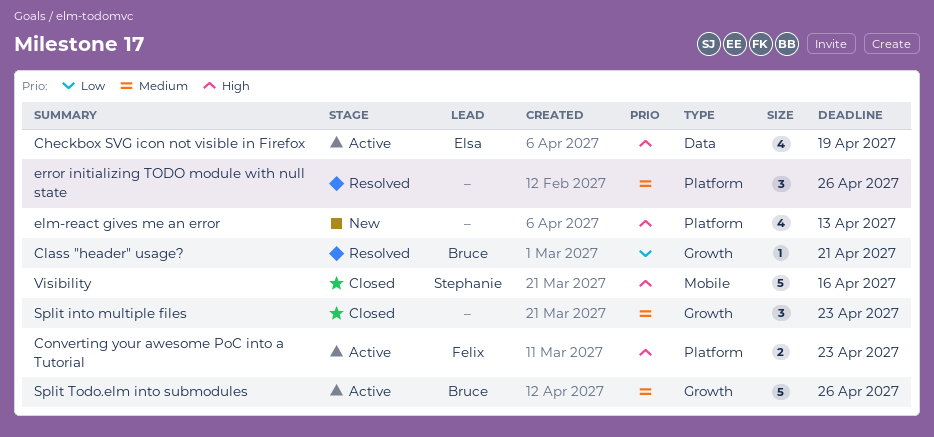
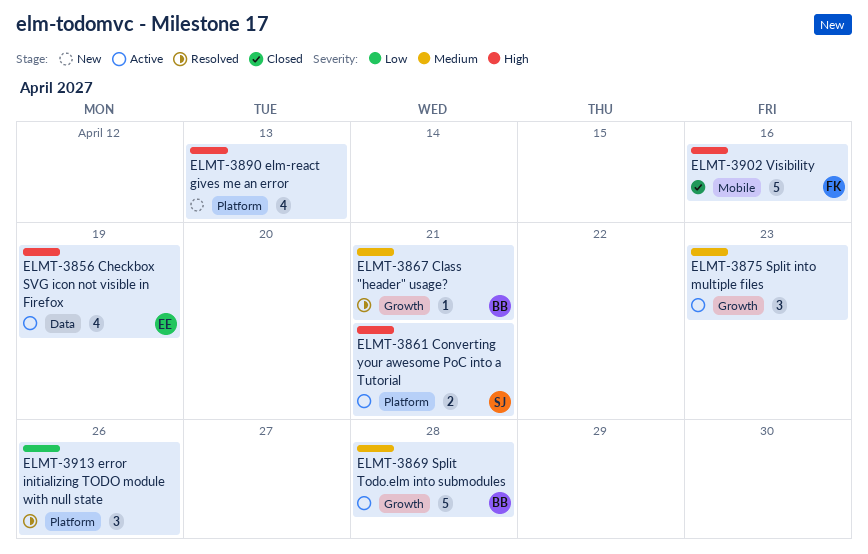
Class "header" usage?, priority: Low -> Medium
Converting your awesome PoC into a Tutorial, owner: Felix -> Stephanie
Converting your awesome PoC into a Tutorial, due: Apr 23 -> Apr 21
error initializing TODO module with null state, priority: Medium -> Low
Split into multiple files, status: Closed -> Active
Split Todo.elm into submodules, due: Apr 26 -> Apr 28
Visibility, owner: Stephanie -> Felix

